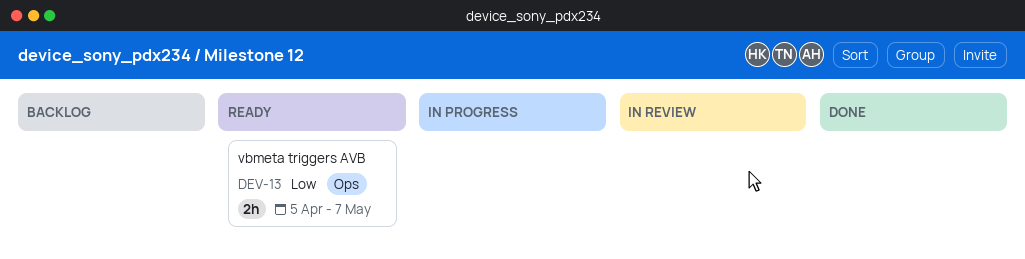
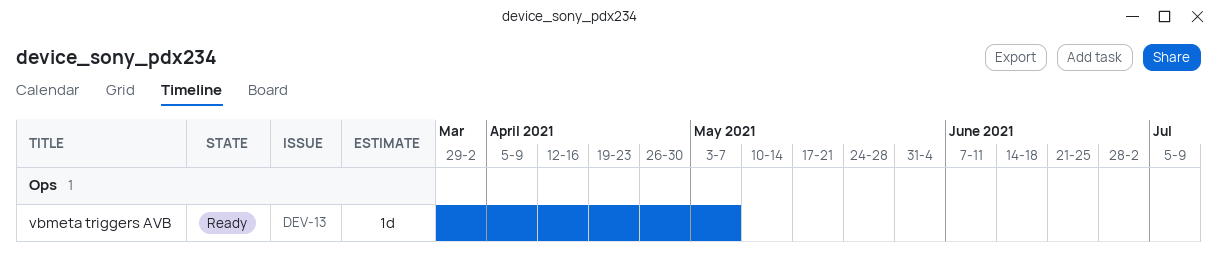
DEV-13, estimate: 2h -> 1d
DEV-13, start: Apr 5 -> Mar 29

